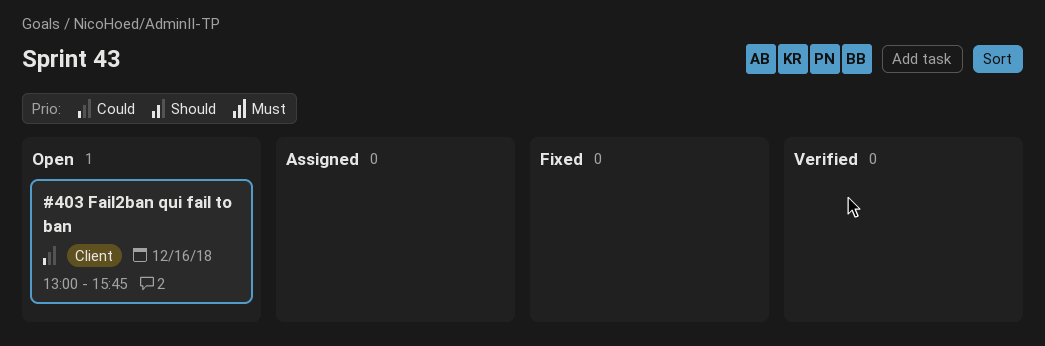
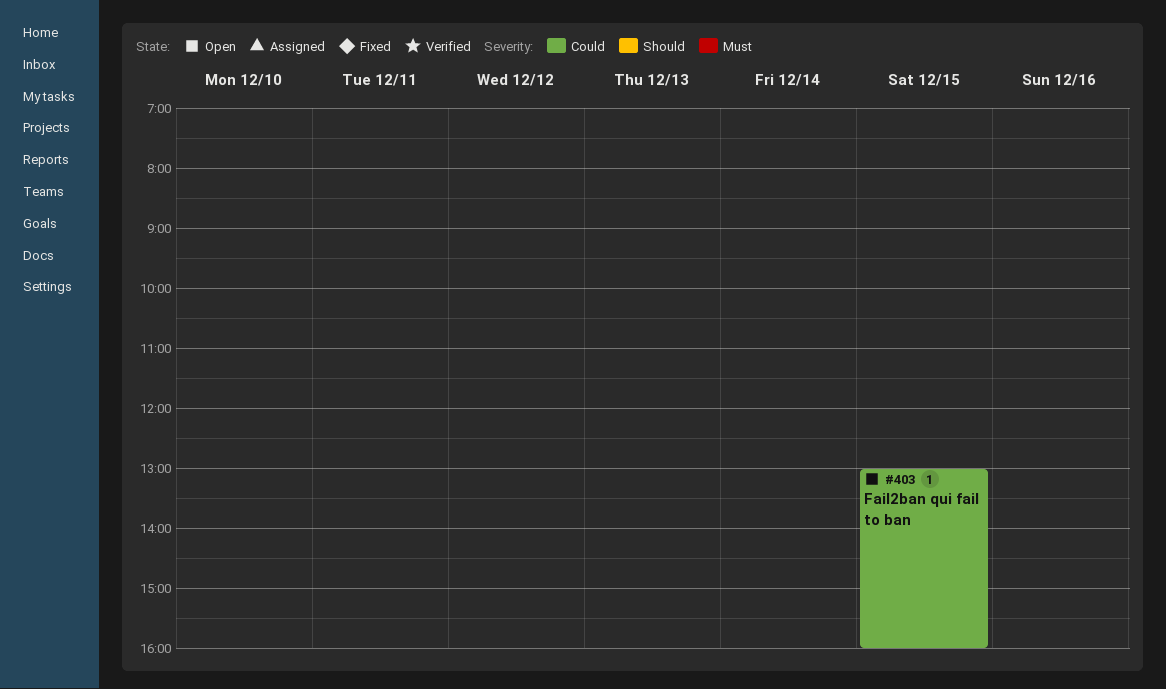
#403, day: Dec 16 -> Dec 15
#403, ends: 15:45 -> 16:00

